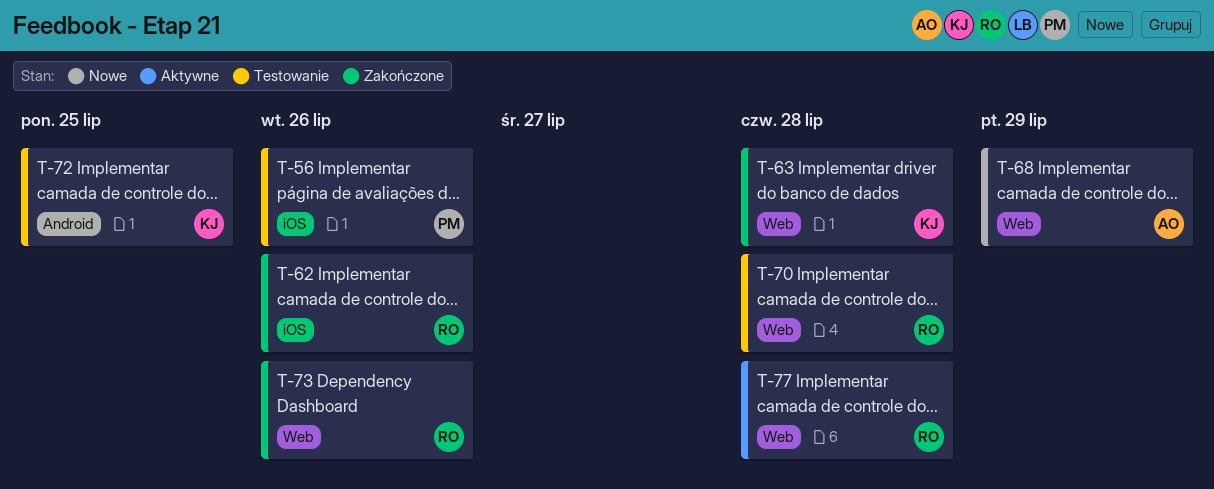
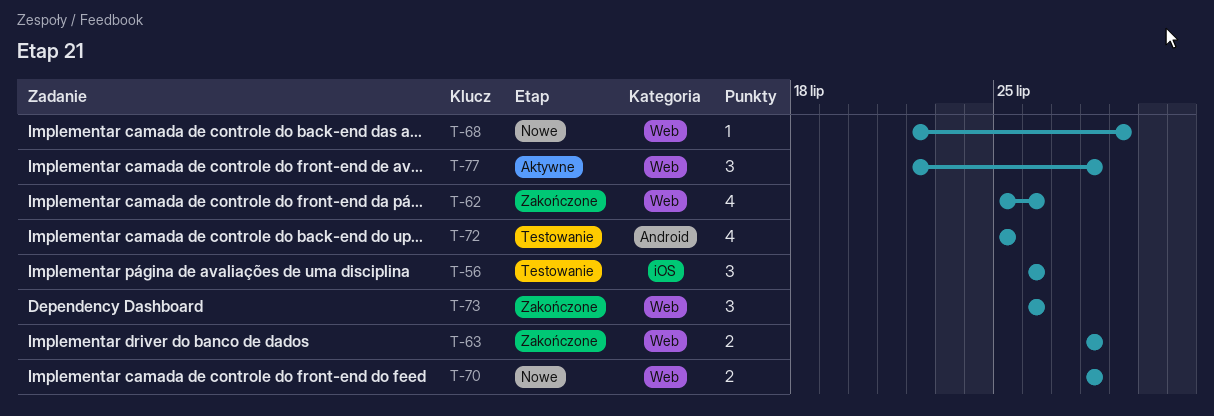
T-62, label: iOS -> Web
T-70, status: Testowanie -> Nowe

